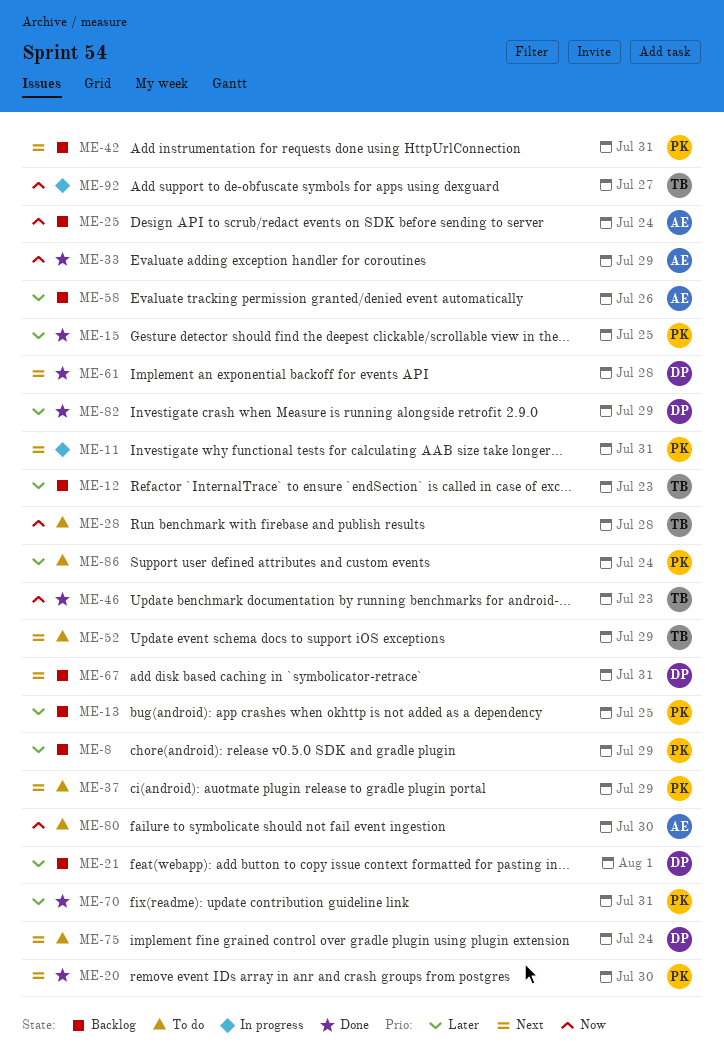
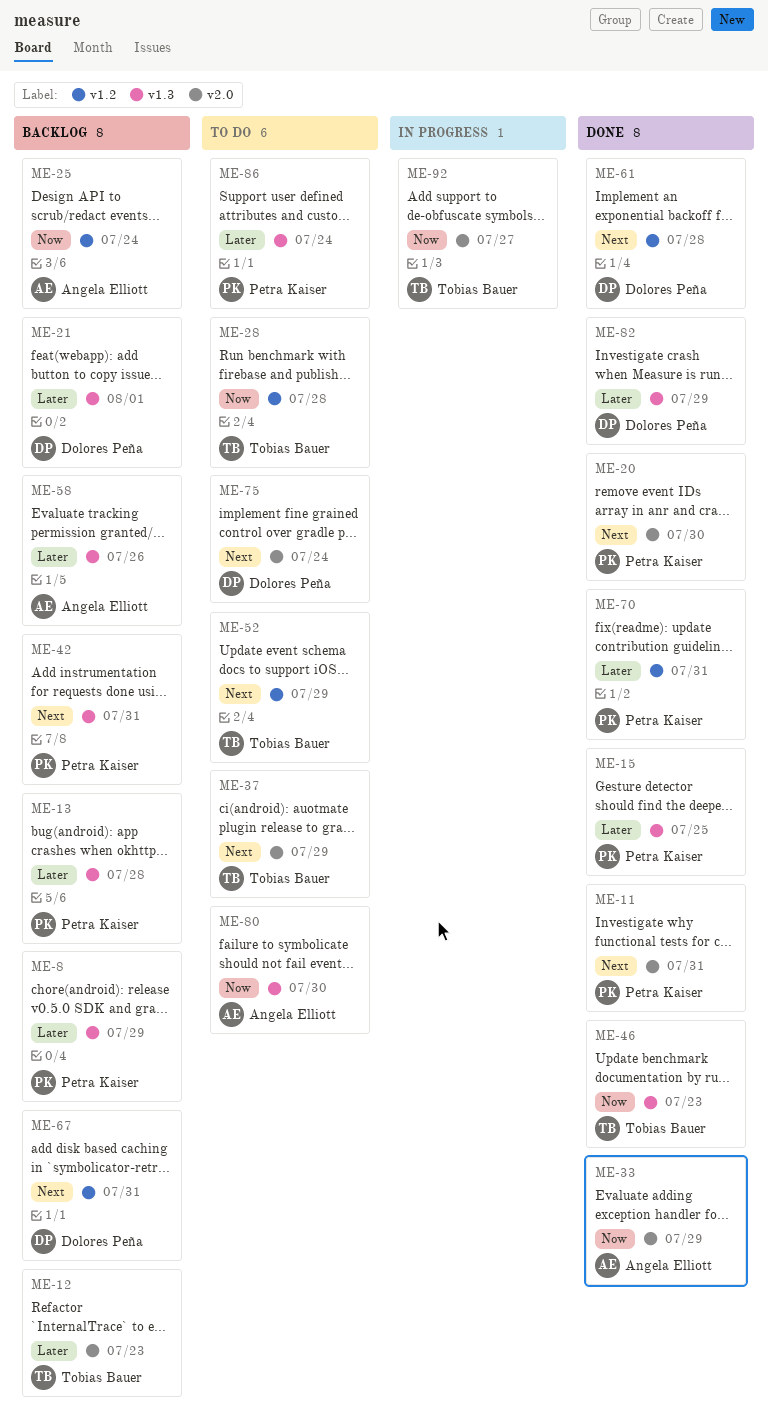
ME-11, status: In progress -> Done
ME-13, due: Jul 25 -> Jul 28
ME-37, owner: Petra Kaiser -> Tobias Bauer

